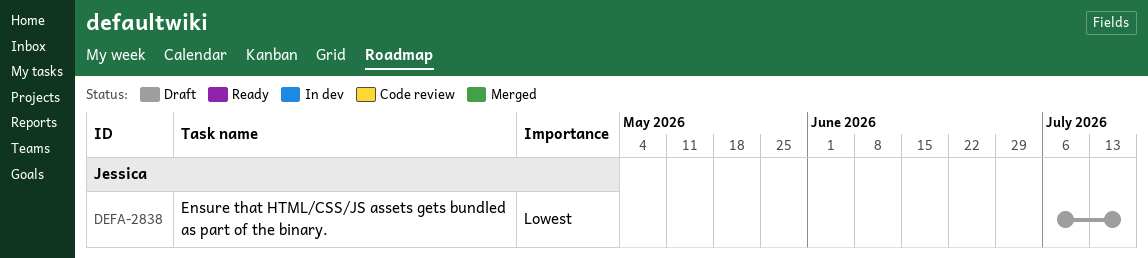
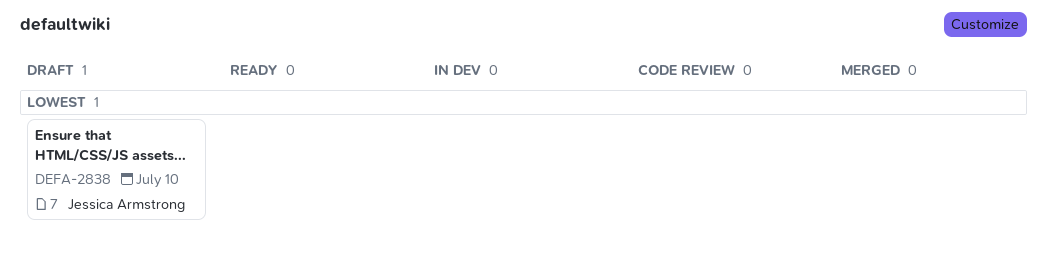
DEFA-2838, due: Jul 17 -> Jul 10

